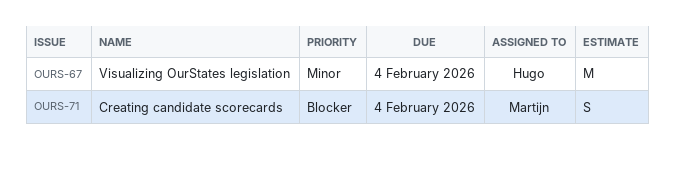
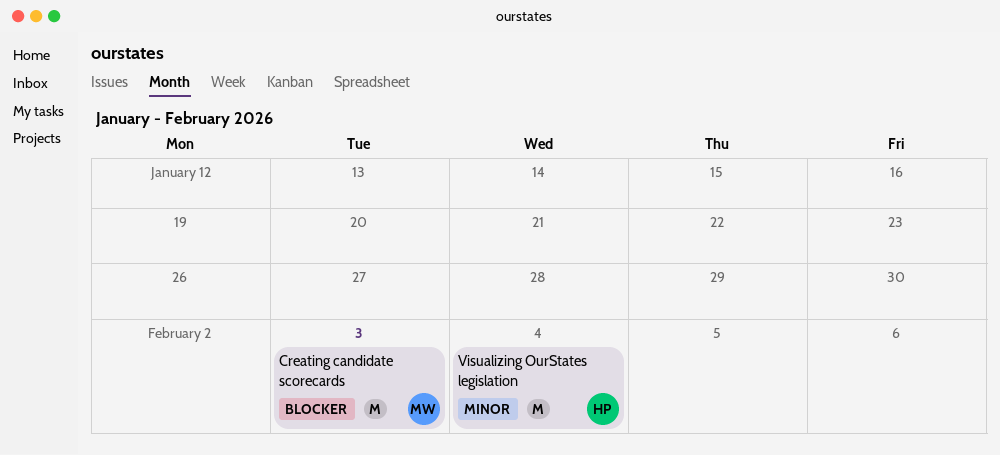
Creating candidate scorecards, estimate: S -> M
Creating candidate scorecards, due: Feb 4 -> Feb 3

